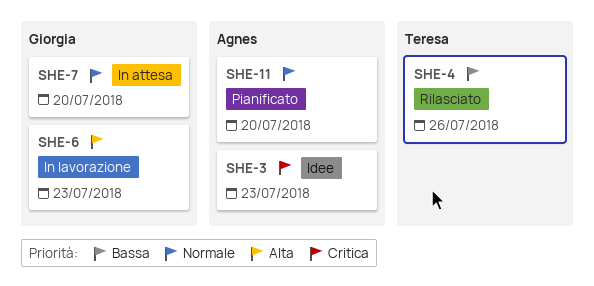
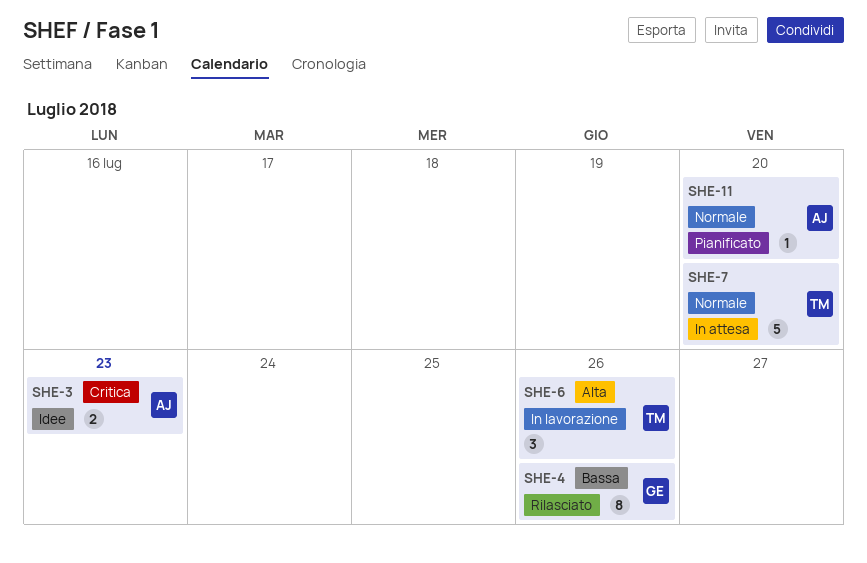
SHE-4, owner: Teresa -> Giorgia
SHE-6, owner: Giorgia -> Teresa
SHE-6, due: Jul 23 -> Jul 26
SHE-7, owner: Giorgia -> Teresa

